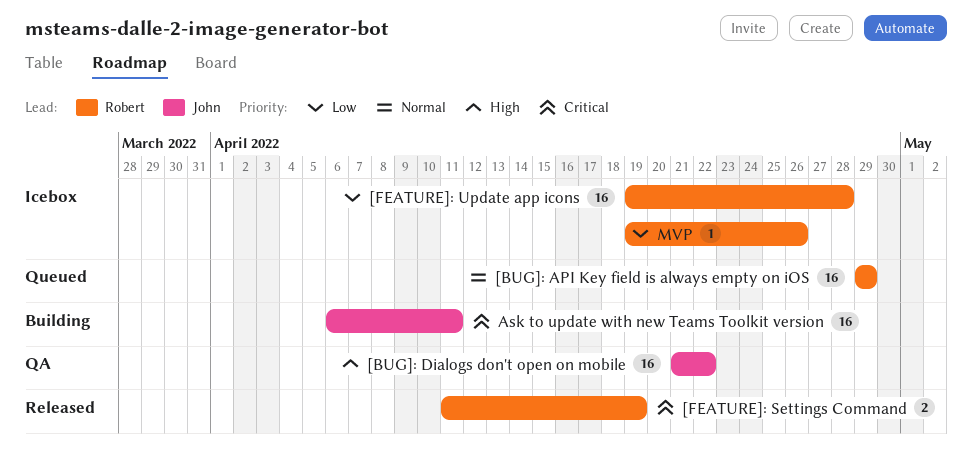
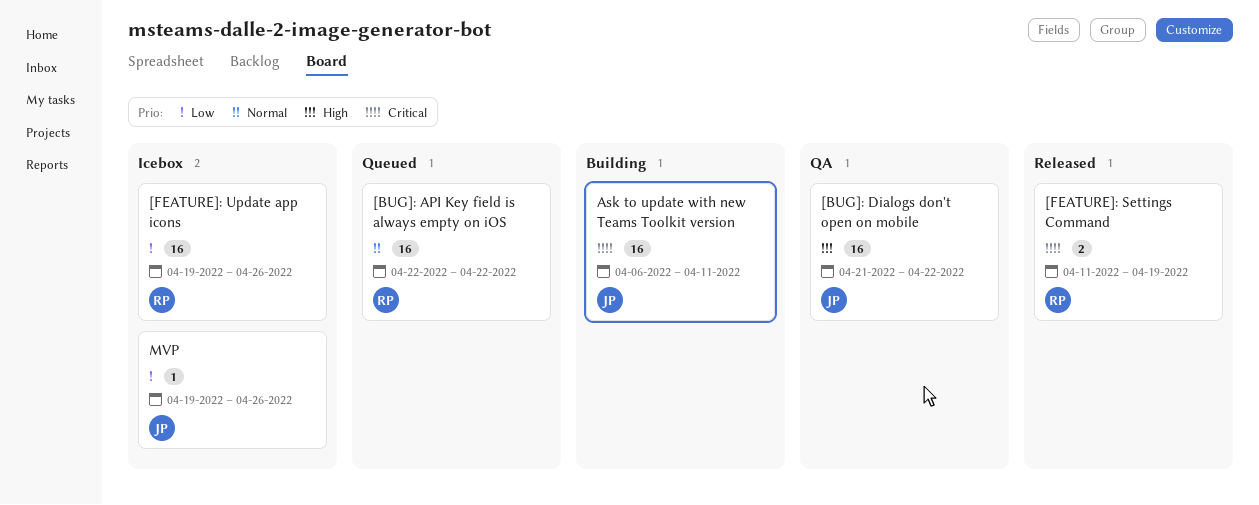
[BUG]: API Key field is always empty on iOS, start: Apr 29 -> Apr 22
[BUG]: API Key field is always empty on iOS, due: Apr 29 -> Apr 22
[FEATURE]: Update app icons, due: Apr 28 -> Apr 26
MVP, owner: Robert -> John

